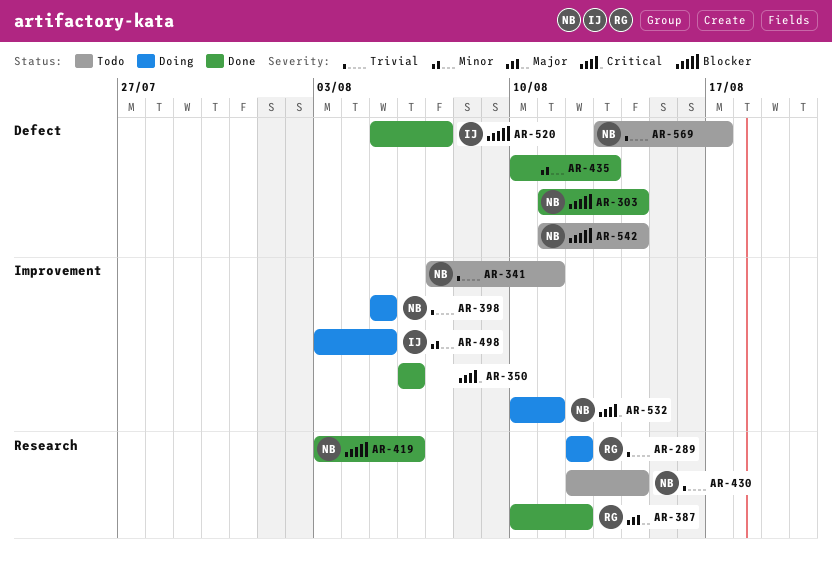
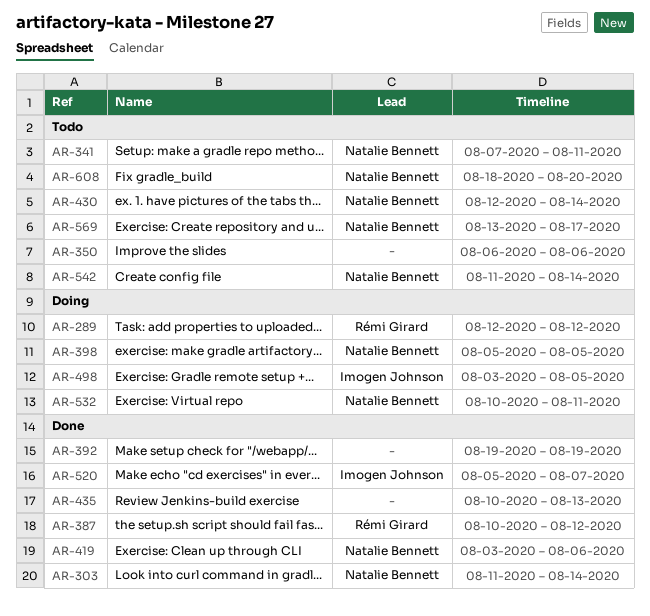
AR-350, status: Done -> Todo
AR-392: none -> present
AR-608: none -> present

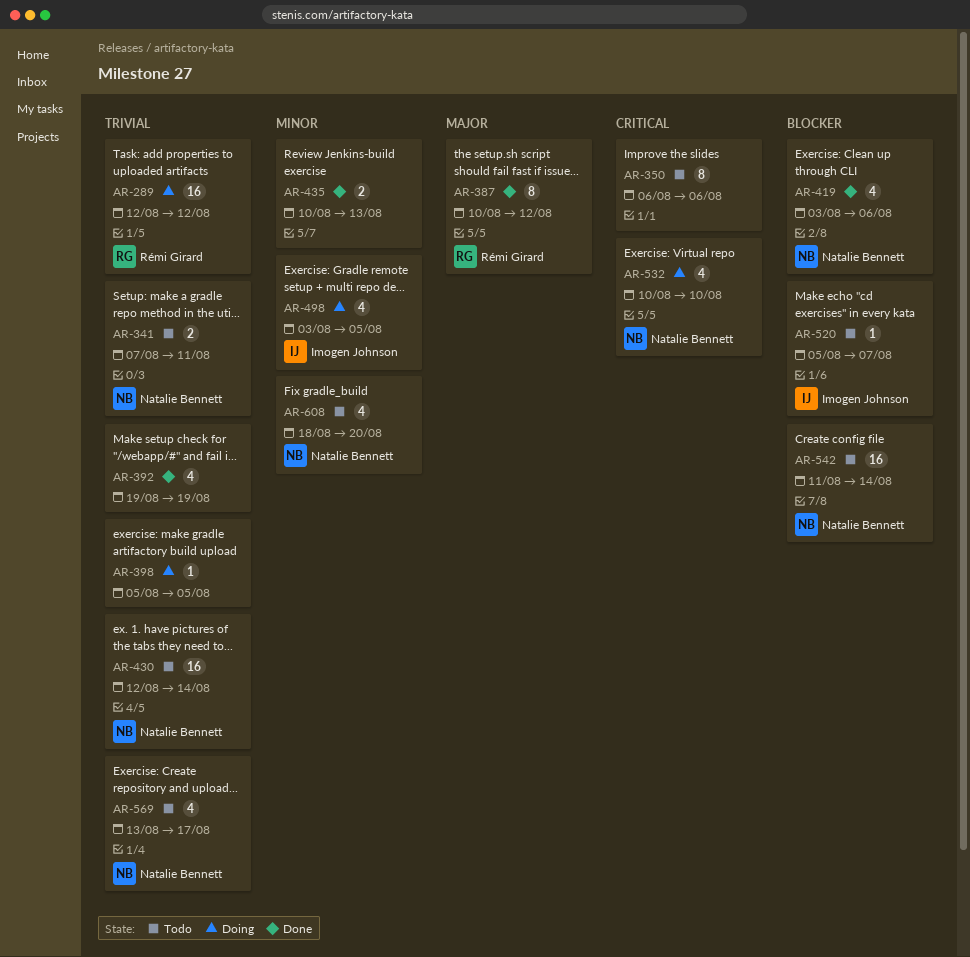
AR-303: present -> none
AR-398, owner: Natalie Bennett -> none
AR-520, status: Done -> Todo
AR-532, due: Aug 11 -> Aug 10

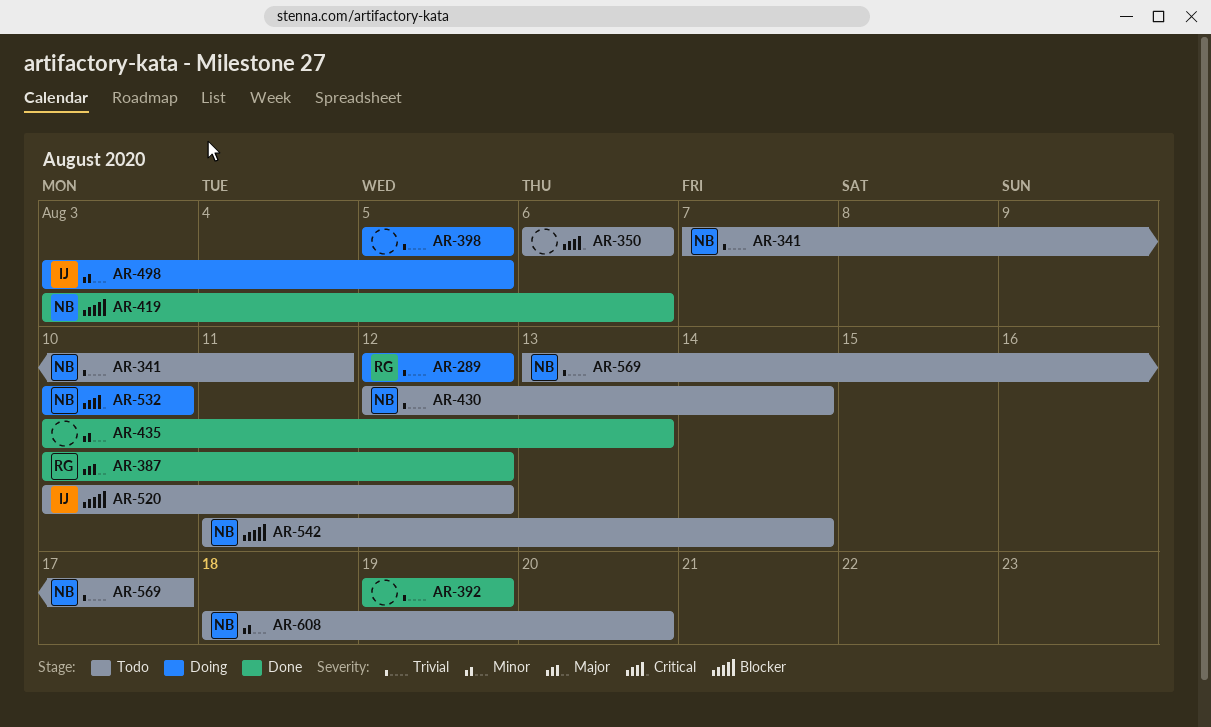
AR-520, start: Aug 5 -> Aug 10
AR-520, due: Aug 7 -> Aug 12

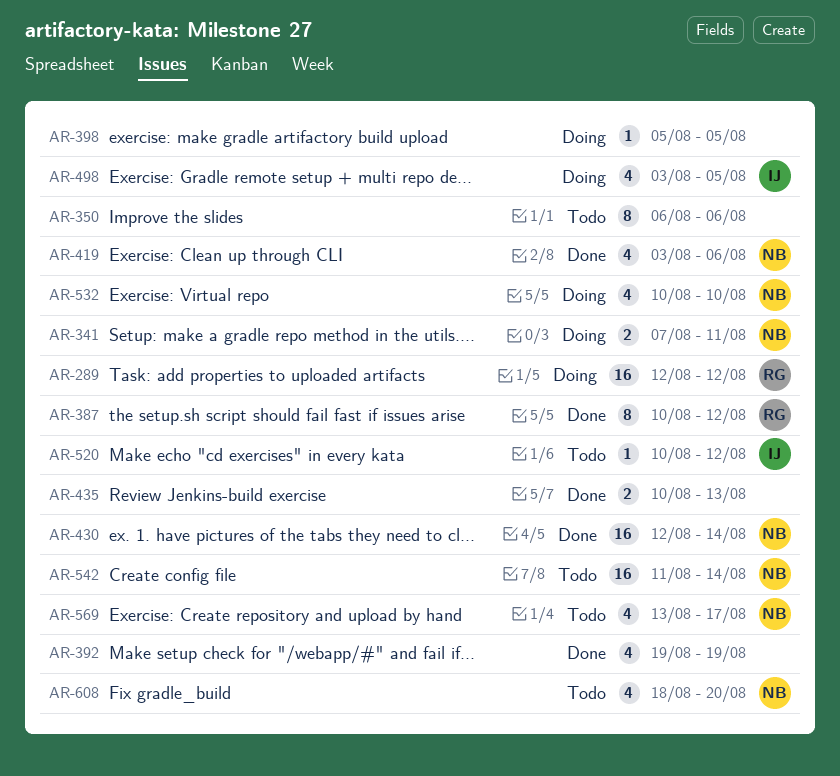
AR-341, status: Todo -> Doing
AR-430, status: Todo -> Done

